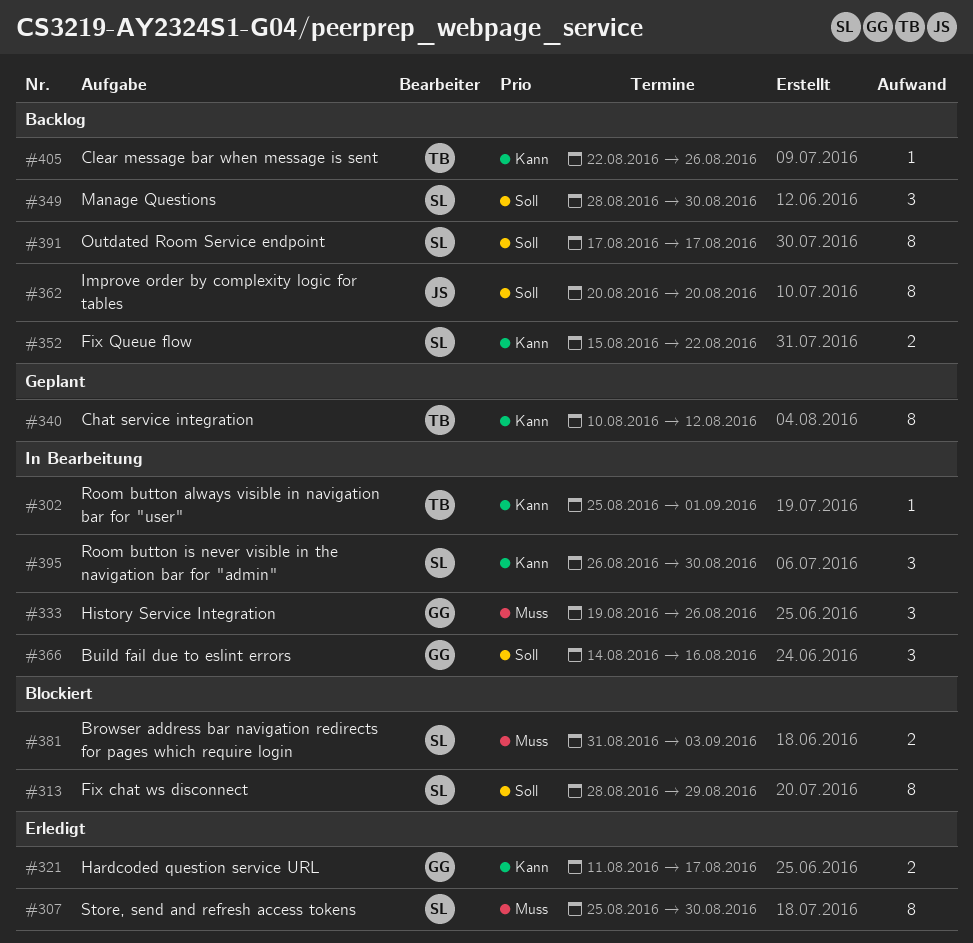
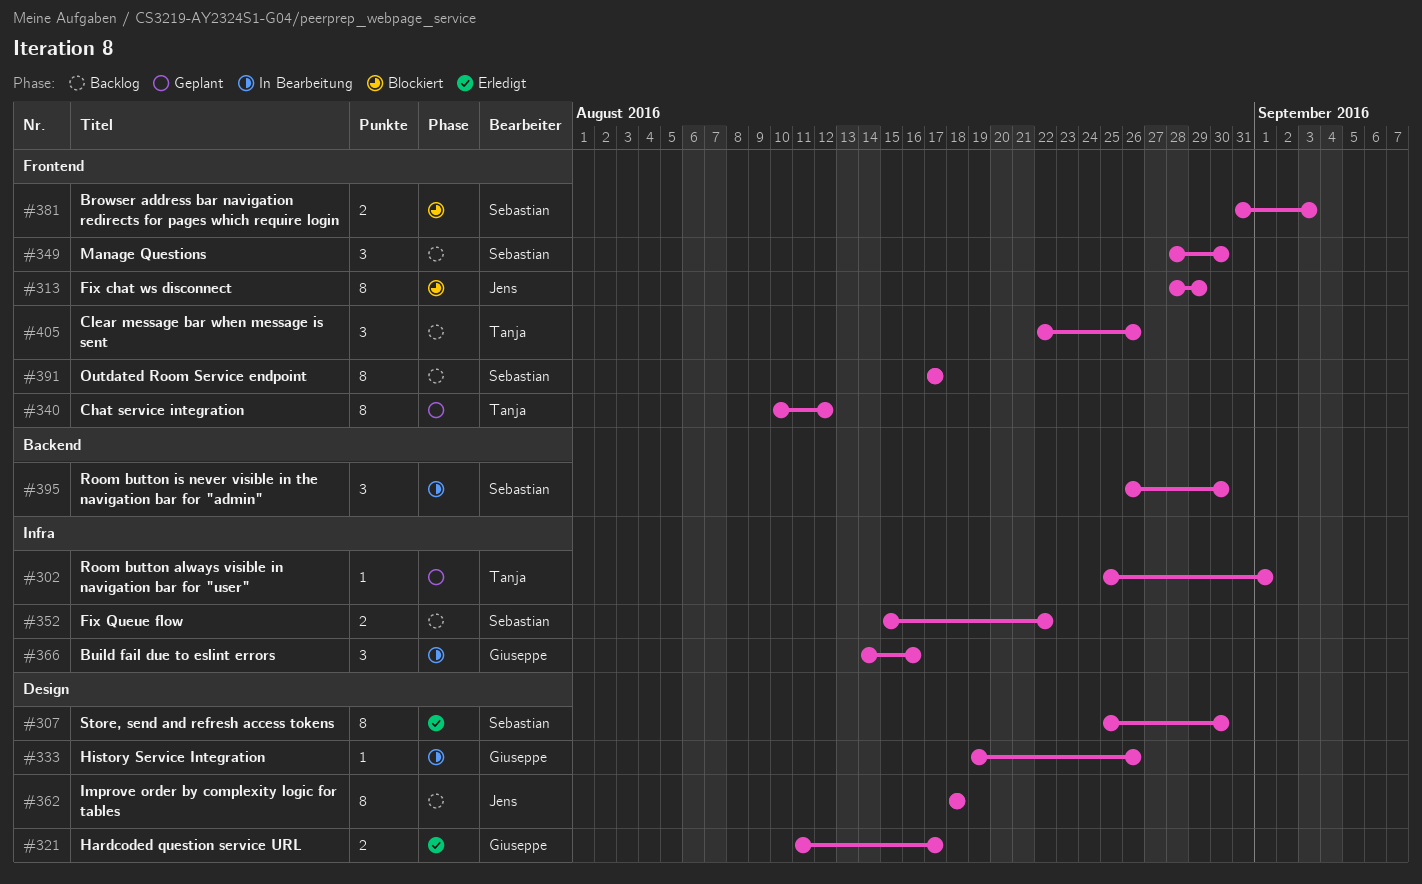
#302, status: In Bearbeitung -> Geplant
#313, owner: Sebastian -> Jens
#333, estimate: 3 -> 1
#362, start: Aug 20 -> Aug 18
#362, due: Aug 20 -> Aug 18
#405, estimate: 1 -> 3

